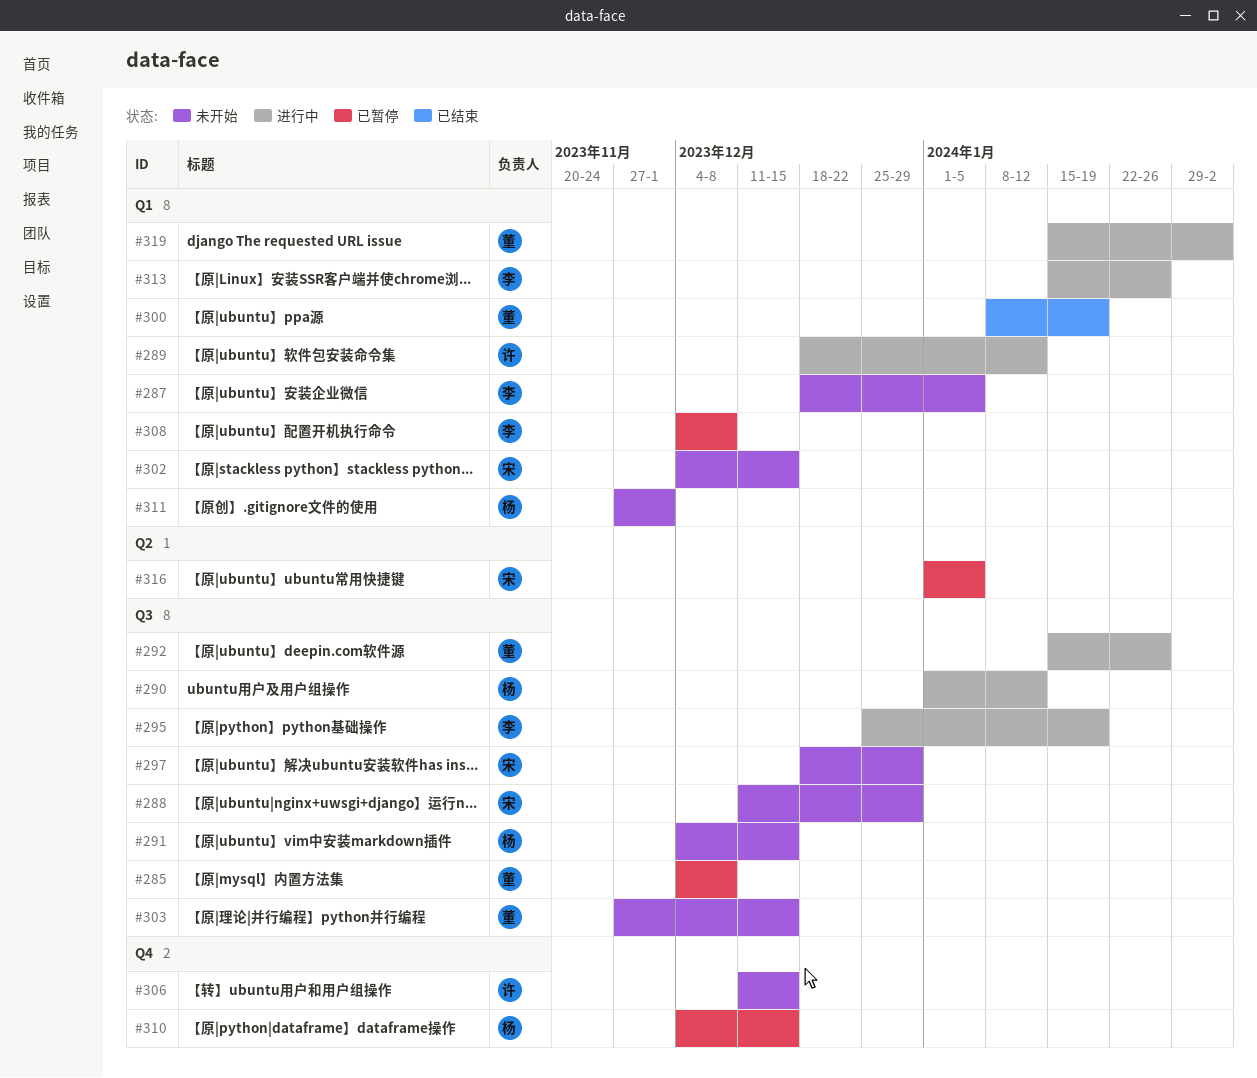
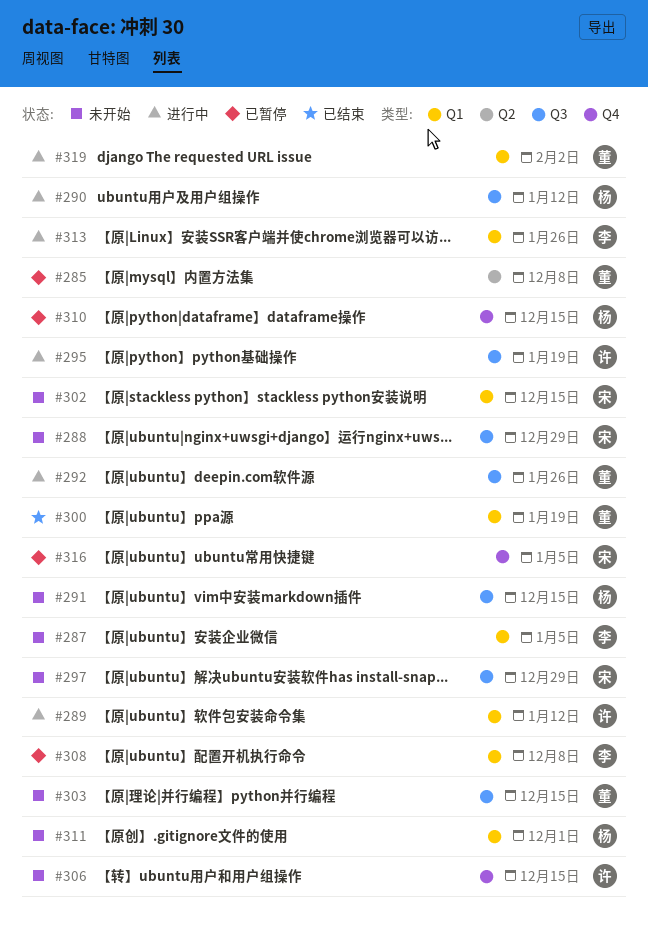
#285, label: Q3 -> Q2
#295, owner: 李 -> 许
#316, label: Q2 -> Q4

